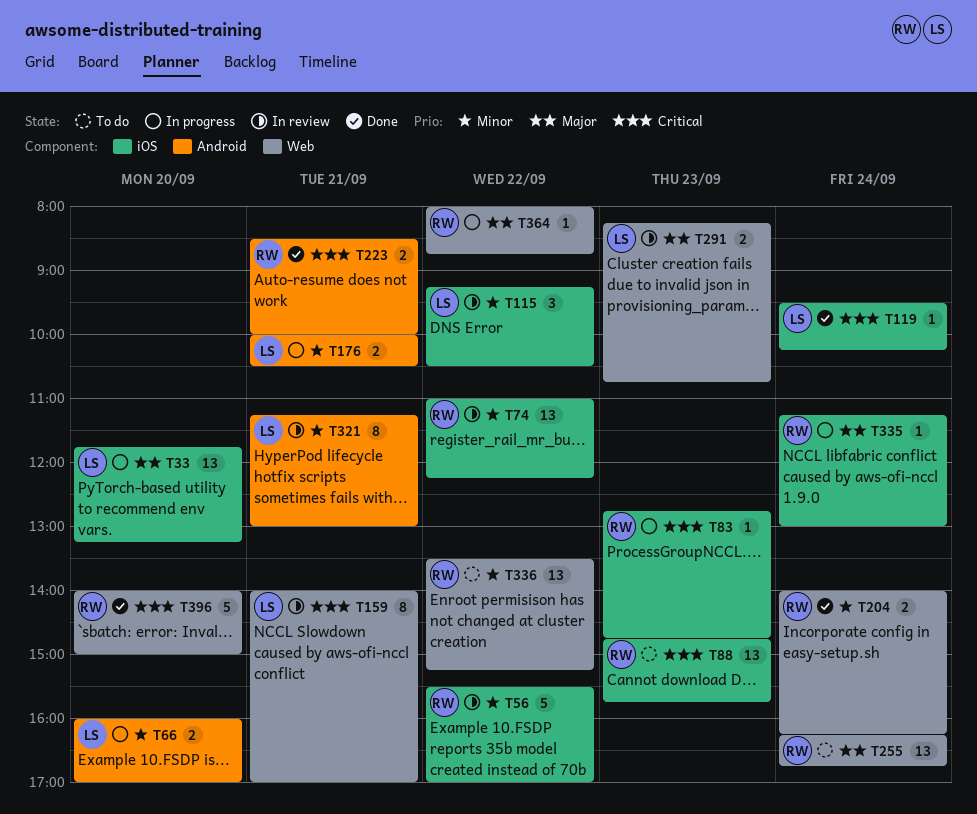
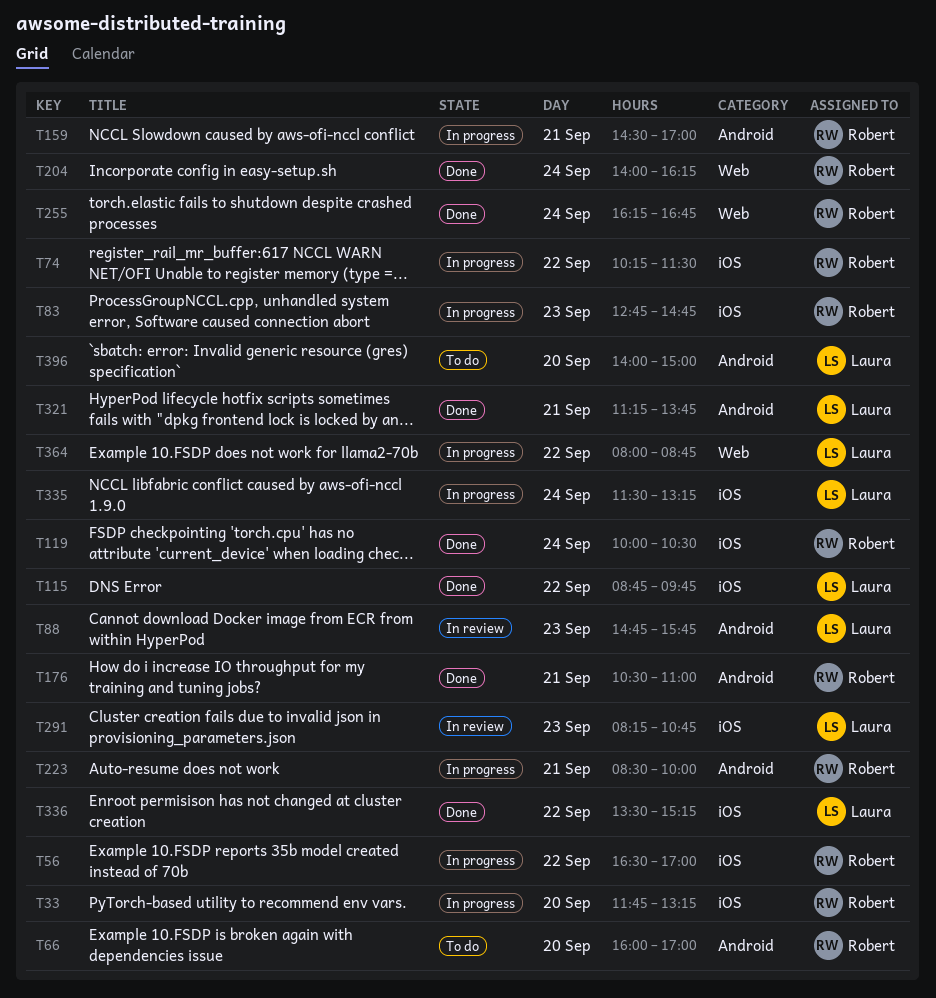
T33, owner: Laura -> Robert
T56, status: In review -> In progress
T56, begins: 15:30 -> 16:30
T66, status: In progress -> To do
T66, owner: Laura -> Robert
T74, status: In review -> In progress
T74, begins: 11:00 -> 10:15
T74, ends: 12:15 -> 11:30
T88, status: To do -> In review
T88, owner: Robert -> Laura
T88, label: iOS -> Android
T115, status: In review -> Done
T115, begins: 09:15 -> 08:45
T115, ends: 10:30 -> 09:45
T119, owner: Laura -> Robert
T119, begins: 09:30 -> 10:00
T119, ends: 10:15 -> 10:30
T159, status: In review -> In progress
T159, owner: Laura -> Robert
T159, label: Web -> Android
T159, begins: 14:00 -> 14:30
T176, status: In progress -> Done
T176, owner: Laura -> Robert
T176, begins: 10:00 -> 10:30
T176, ends: 10:30 -> 11:00
T223, status: Done -> In progress
T255, status: To do -> Done
T291, label: Web -> iOS
T321, status: In review -> Done
T321, ends: 13:00 -> 13:45
T335, owner: Robert -> Laura
T335, begins: 11:15 -> 11:30
T335, ends: 13:00 -> 13:15
T336, status: To do -> Done
T336, owner: Robert -> Laura
T336, label: Web -> iOS
T364, owner: Robert -> Laura
T396, status: Done -> To do
T396, owner: Robert -> Laura
T396, label: Web -> Android

